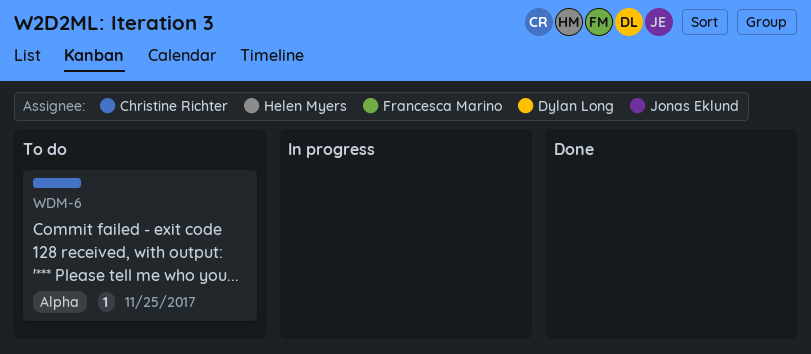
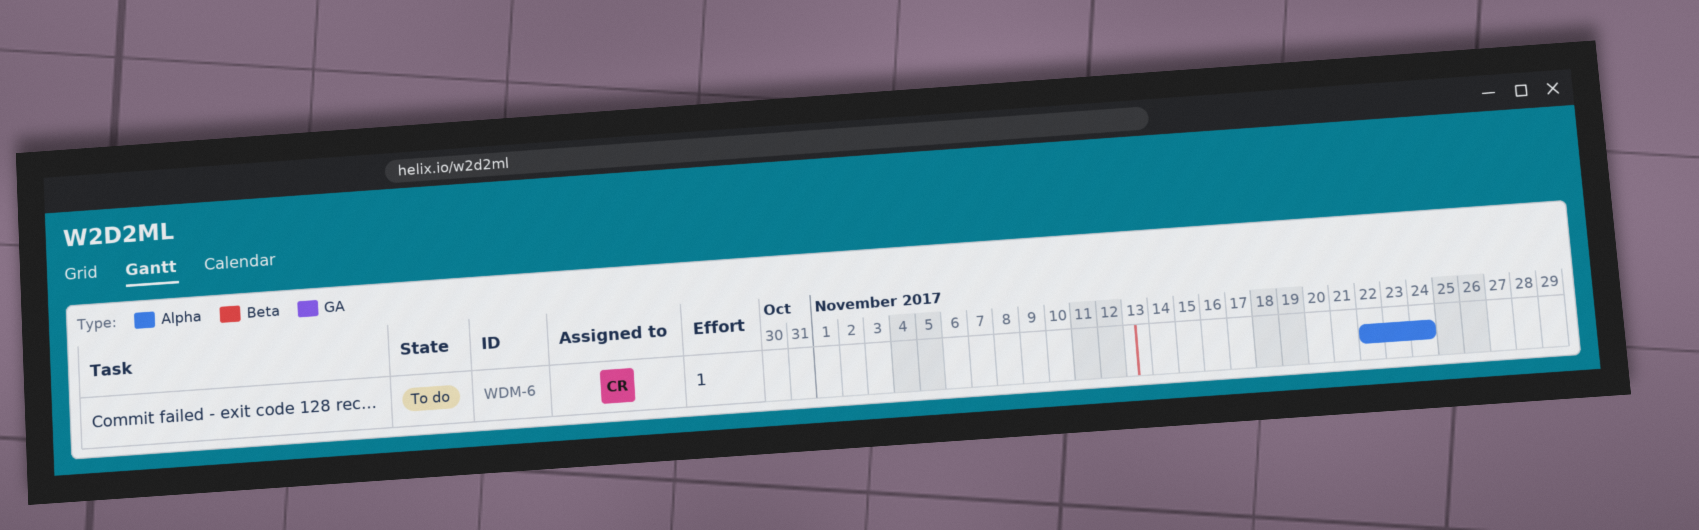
WDM-6, due: Nov 25 -> Nov 24

